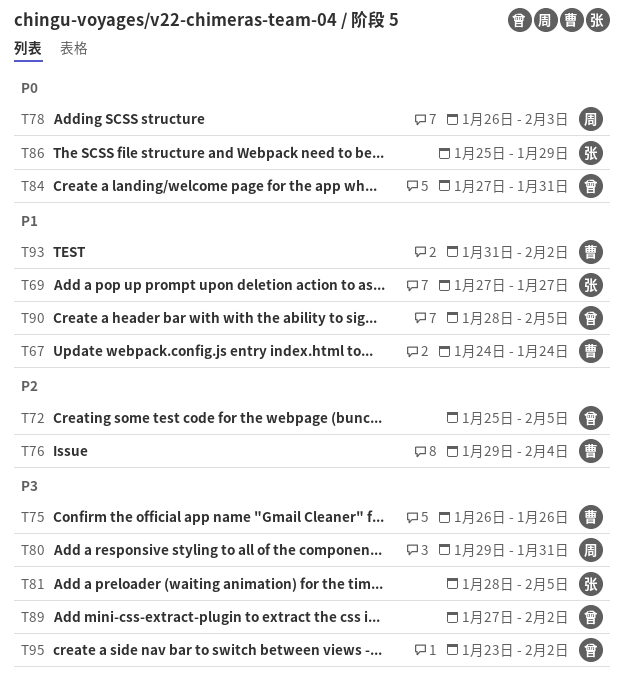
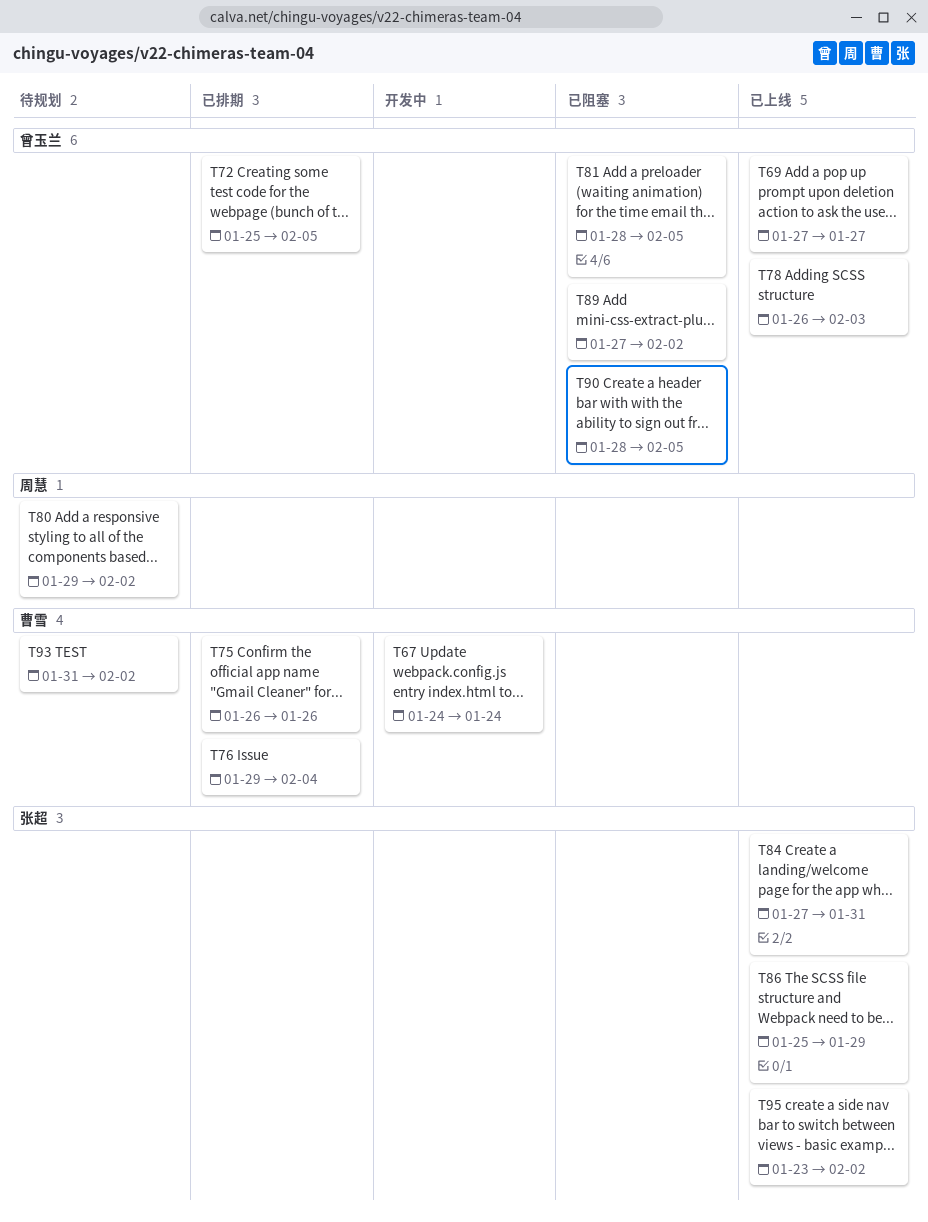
T69, owner: 张超 -> 曾玉兰
T78, owner: 周慧 -> 曾玉兰
T80, due: Jan 31 -> Feb 2
T81, owner: 张超 -> 曾玉兰
T84, owner: 曾玉兰 -> 张超
T95, owner: 曾玉兰 -> 张超

